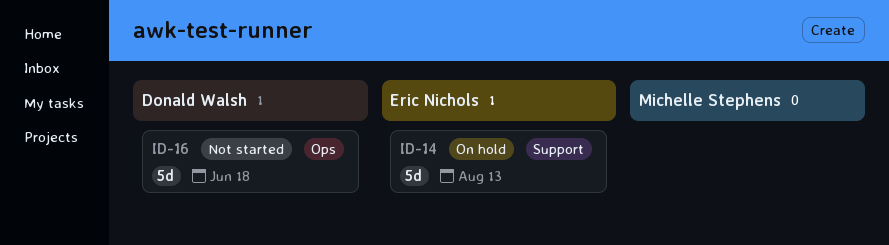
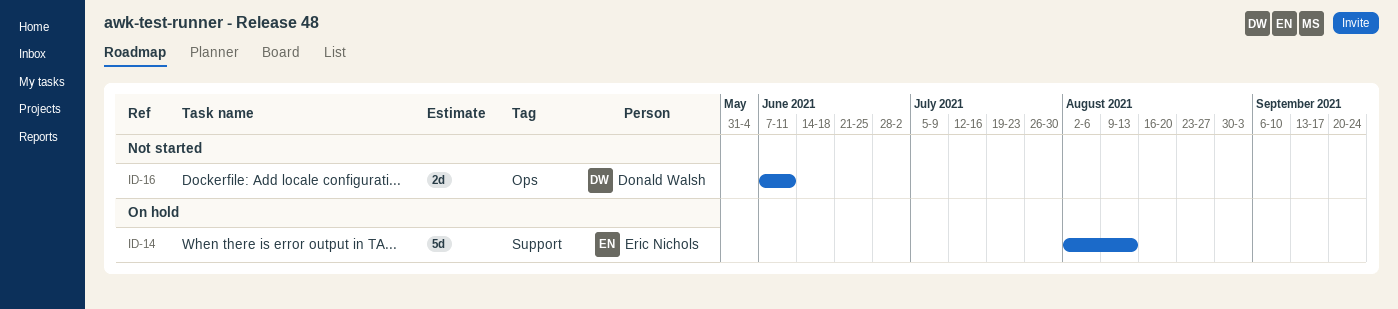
ID-16, estimate: 5d -> 2d
ID-16, due: Jun 18 -> Jun 11

